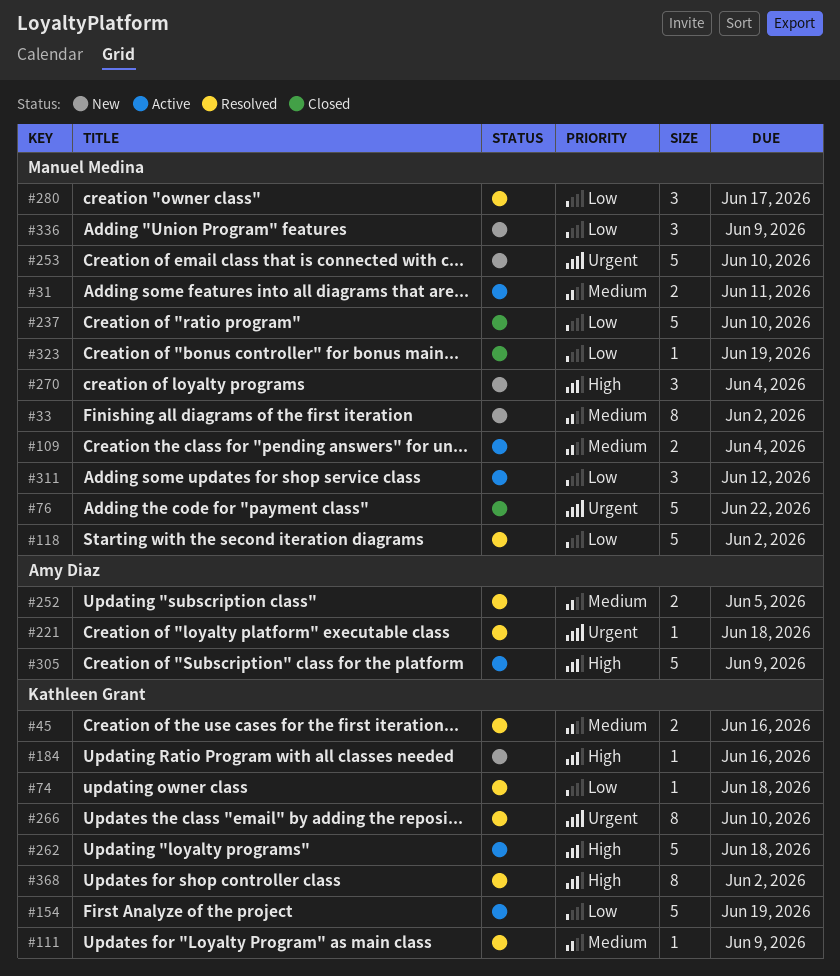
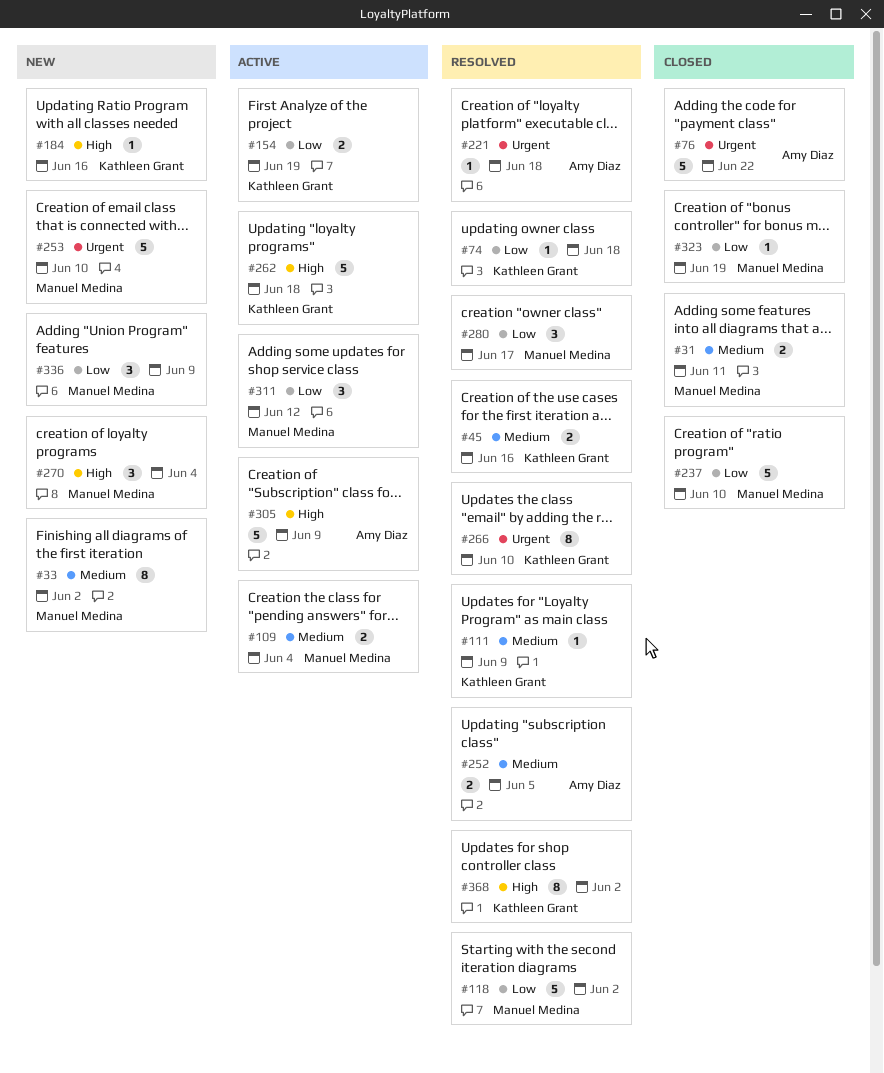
#31, status: Active -> Closed
#76, owner: Manuel Medina -> Amy Diaz
#154, estimate: 5 -> 2

